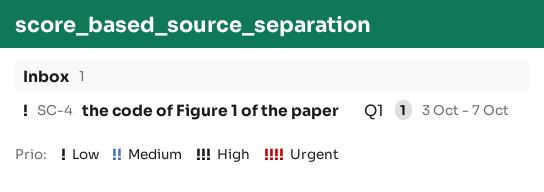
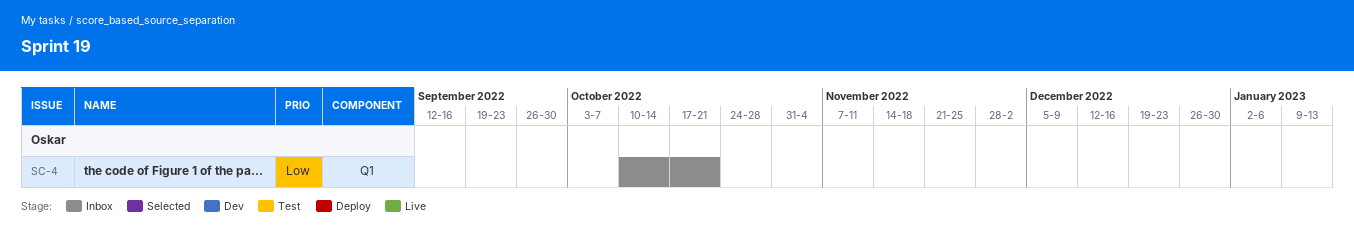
SC-4, start: Oct 3 -> Oct 10
SC-4, due: Oct 7 -> Oct 21

